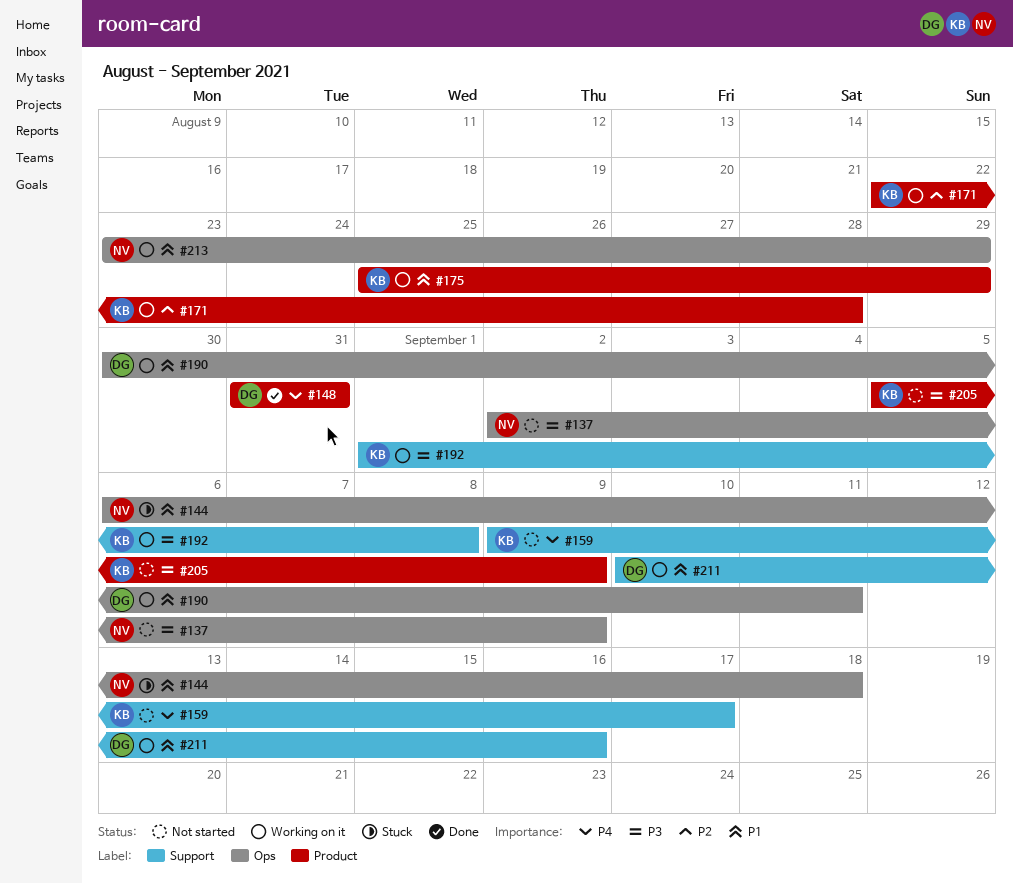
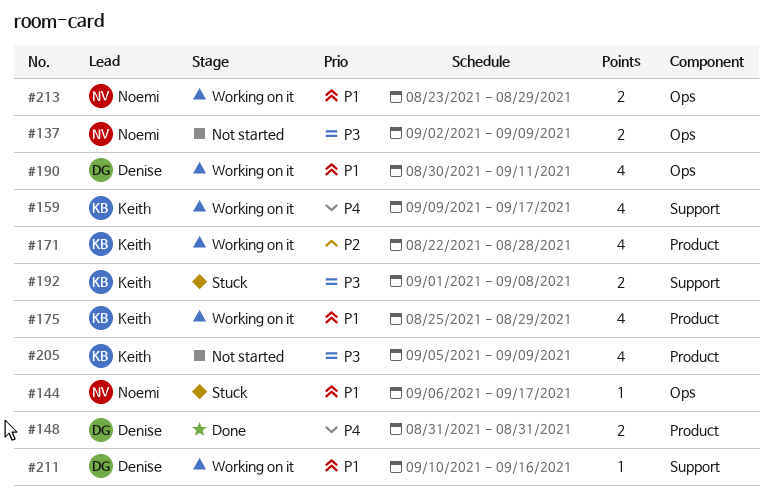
#144, due: Sep 18 -> Sep 17
#159, status: Not started -> Working on it
#192, status: Working on it -> Stuck

